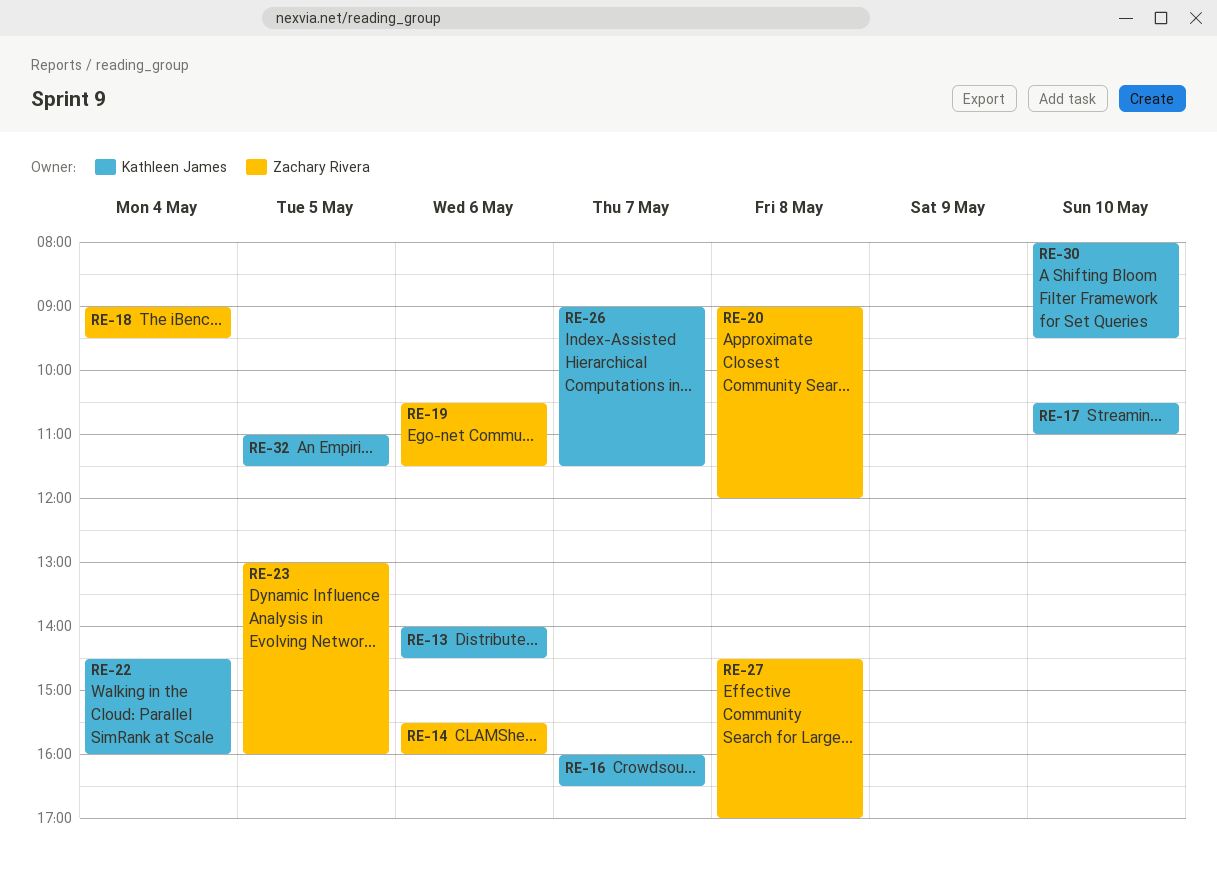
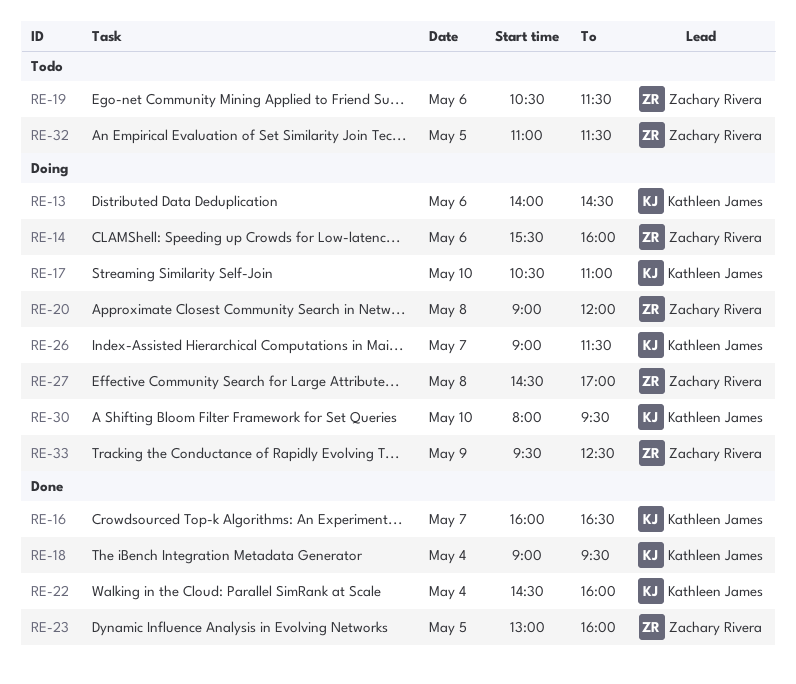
RE-18, owner: Zachary Rivera -> Kathleen James
RE-32, owner: Kathleen James -> Zachary Rivera
RE-33: none -> present

